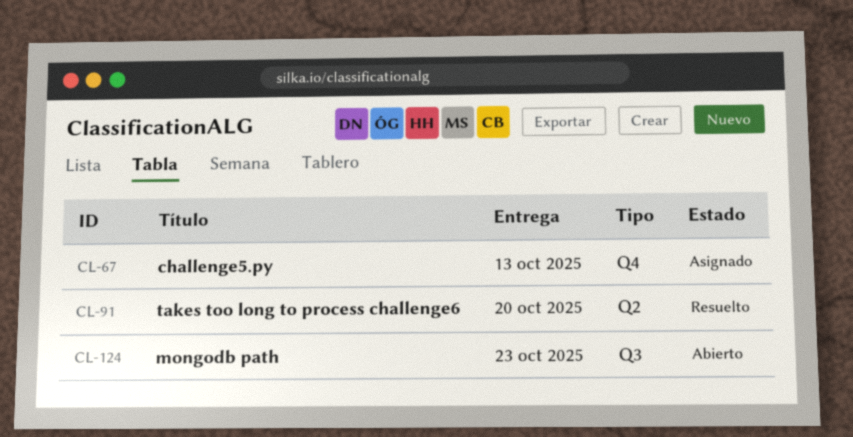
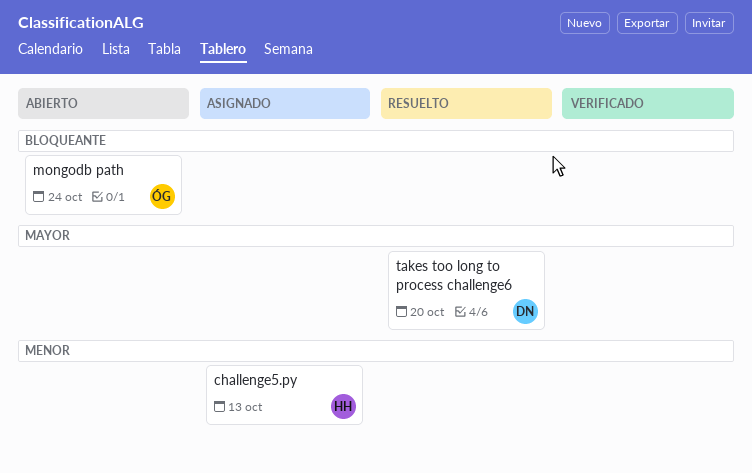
mongodb path, due: Oct 23 -> Oct 24

